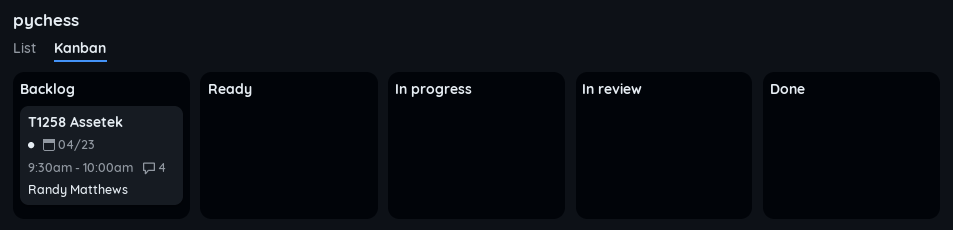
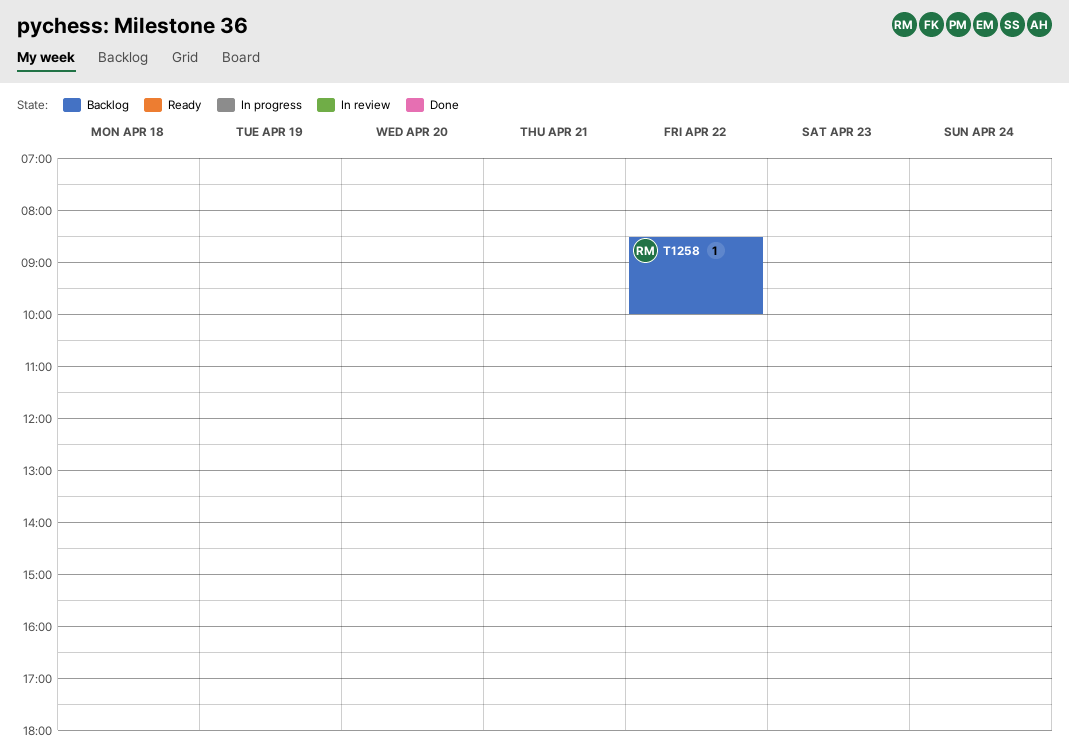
T1258, day: Apr 23 -> Apr 22
T1258, begins: 09:30 -> 08:30

